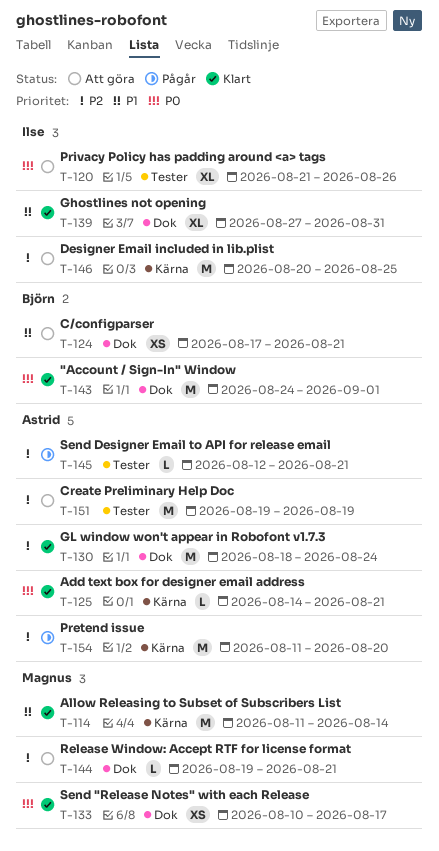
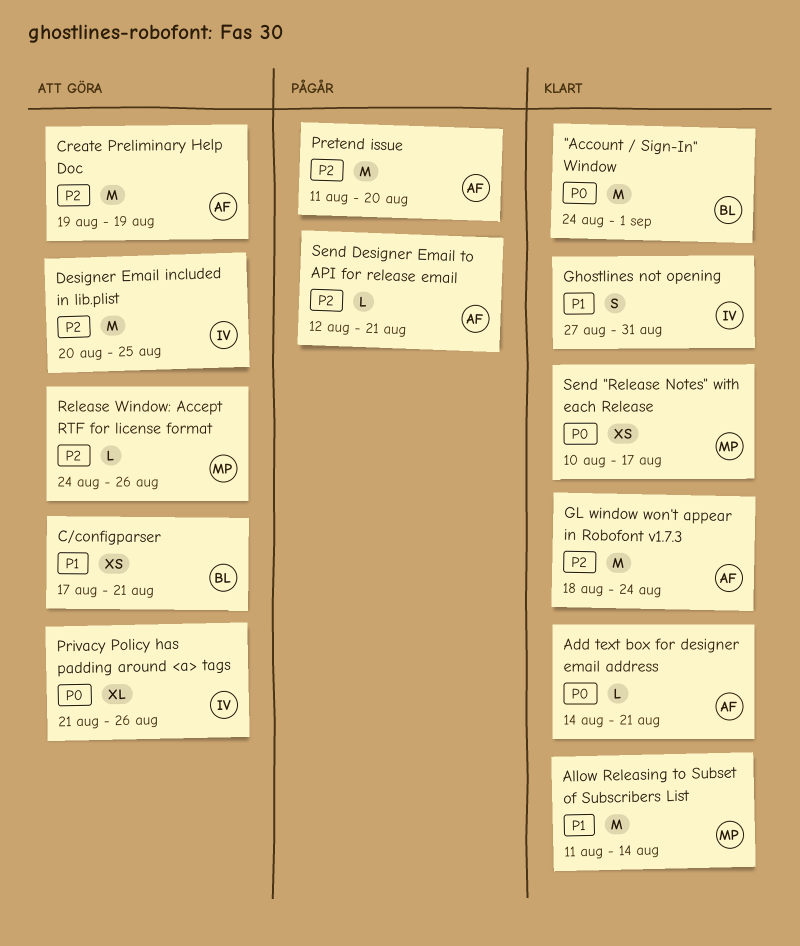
Ghostlines not opening, estimate: XL -> S
Release Window: Accept RTF for license format, start: Aug 19 -> Aug 24
Release Window: Accept RTF for license format, due: Aug 21 -> Aug 26

